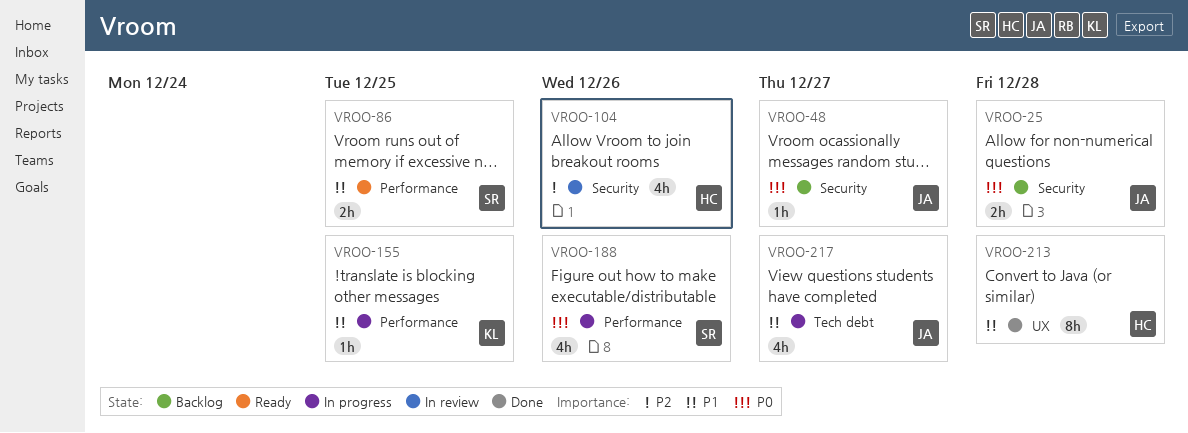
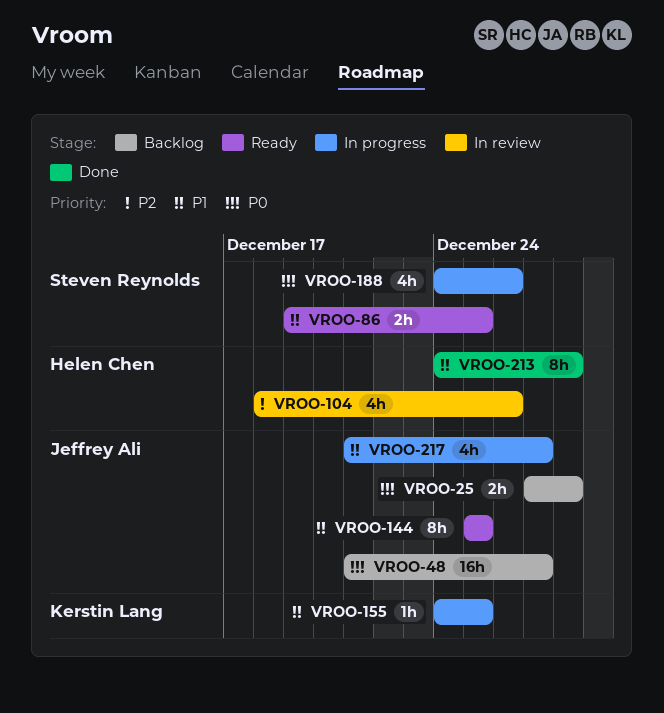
VROO-48, estimate: 1h -> 16h
VROO-144: none -> present

